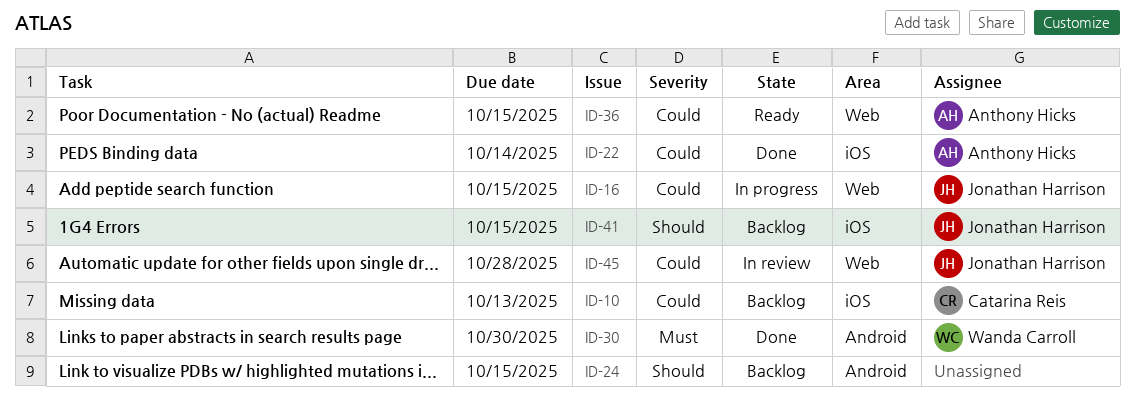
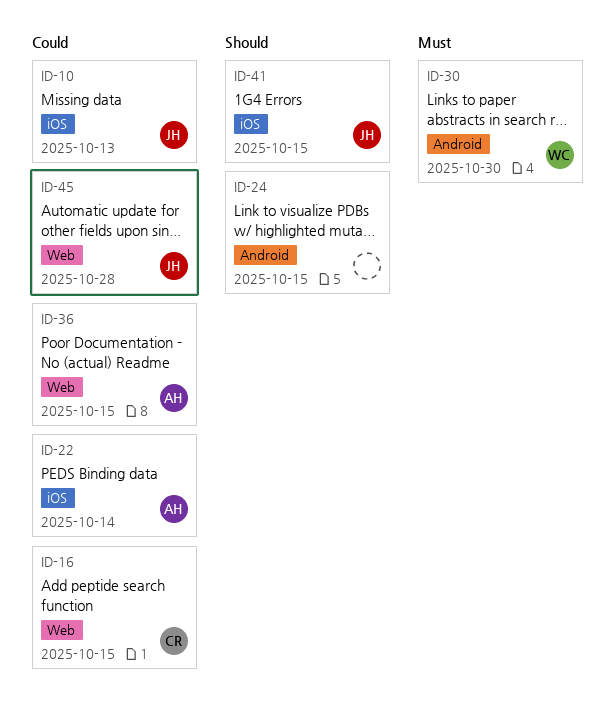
ID-10, owner: Catarina Reis -> Jonathan Harrison
ID-16, owner: Jonathan Harrison -> Catarina Reis

